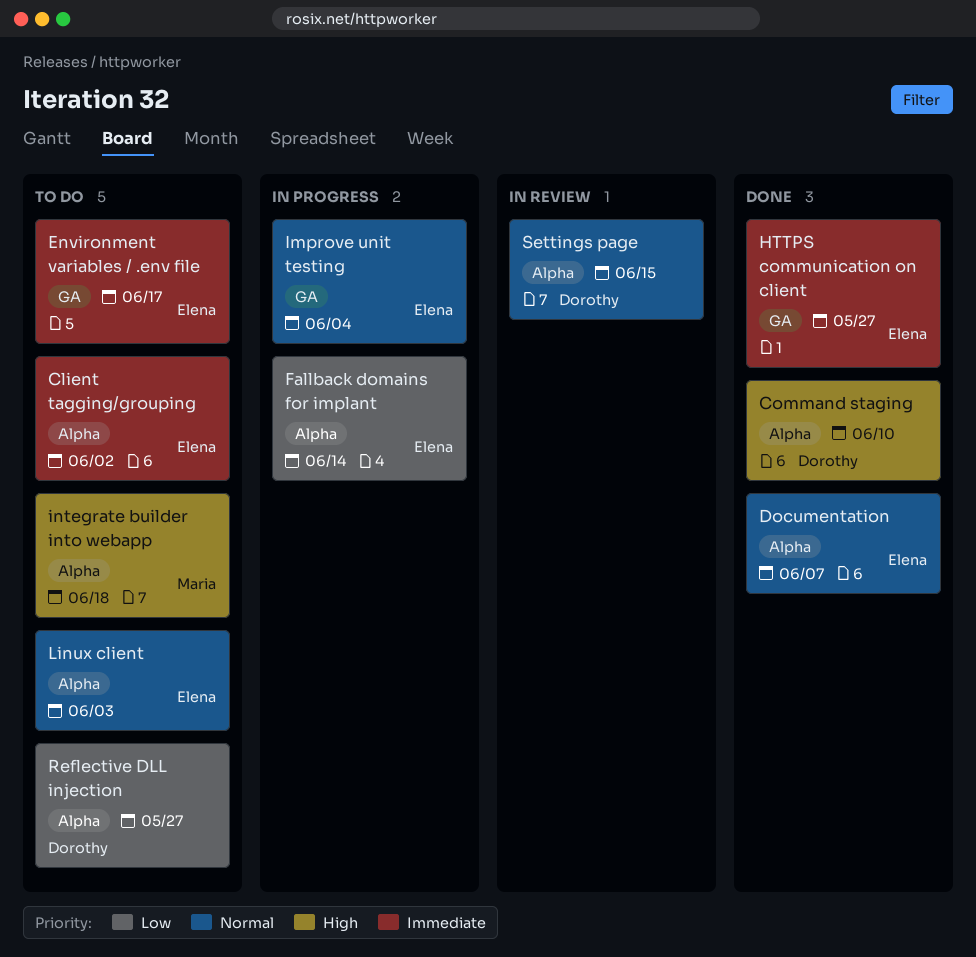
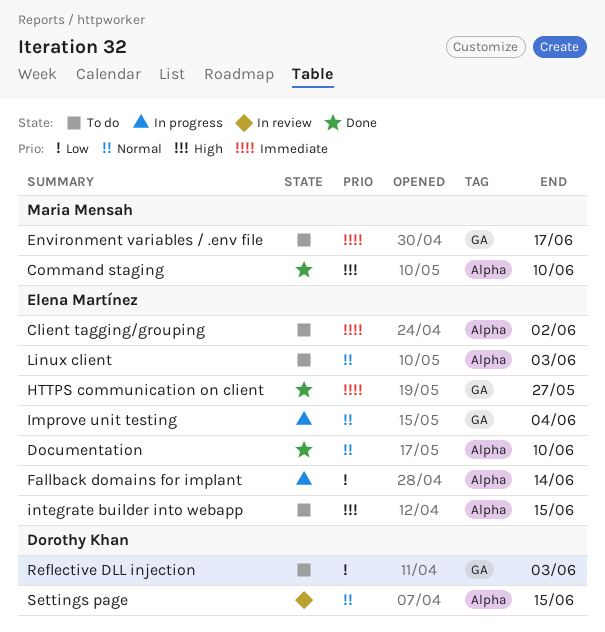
Command staging, owner: Dorothy Khan -> Maria Mensah
Documentation, due: Jun 7 -> Jun 10
Environment variables / .env file, owner: Elena Martínez -> Maria Mensah
integrate builder into webapp, owner: Maria Mensah -> Elena Martínez
integrate builder into webapp, due: Jun 18 -> Jun 15
Reflective DLL injection, label: Alpha -> GA
Reflective DLL injection, due: May 27 -> Jun 3

